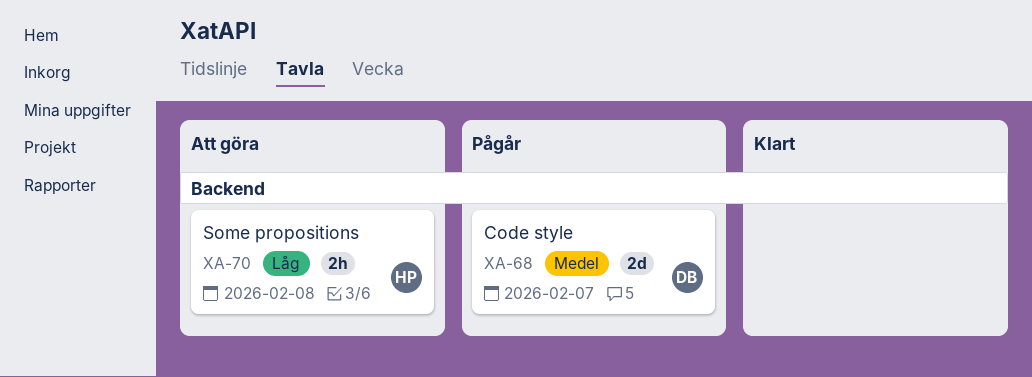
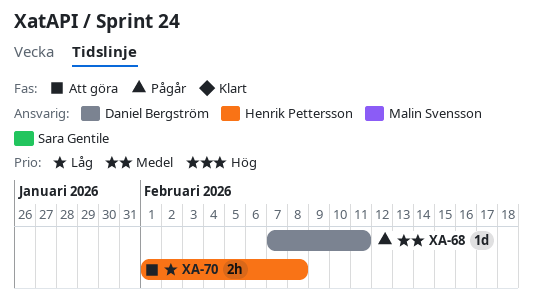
XA-68, estimate: 2d -> 1d
XA-68, due: Feb 7 -> Feb 11

